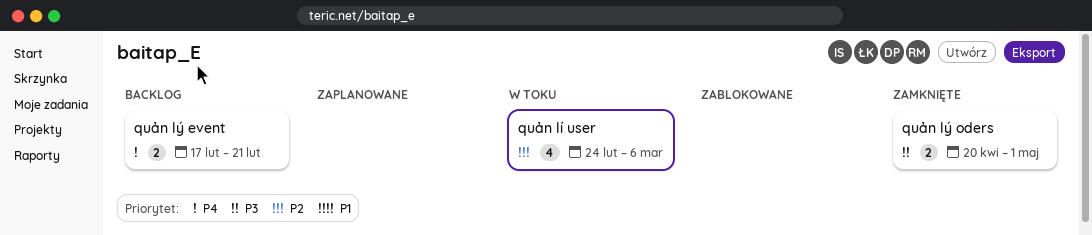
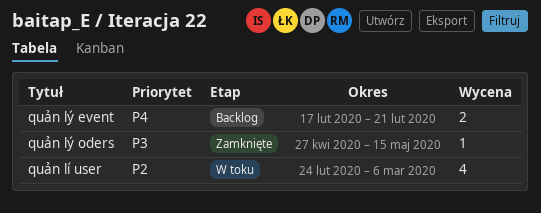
quản lý oders, estimate: 2 -> 1
quản lý oders, start: Apr 20 -> Apr 27
quản lý oders, due: May 1 -> May 15

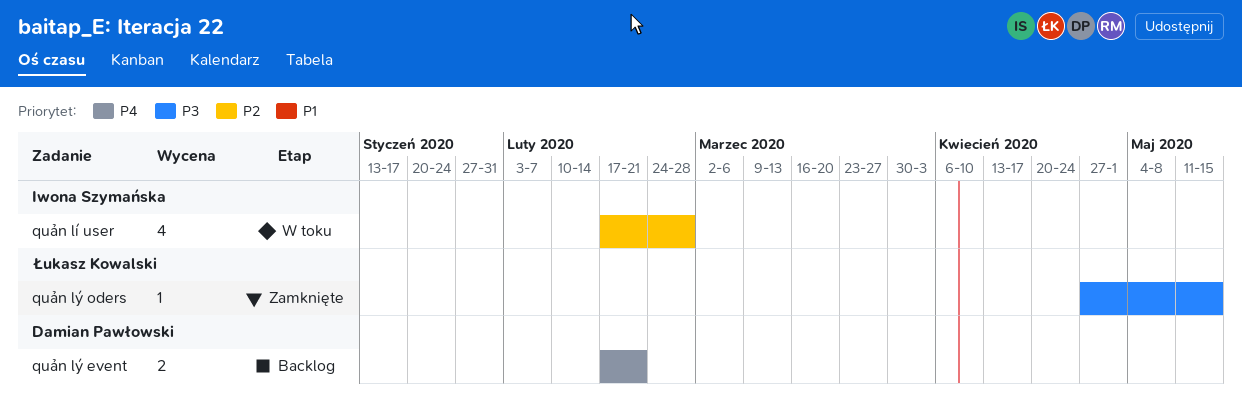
quản lí user, start: Feb 24 -> Feb 17
quản lí user, due: Mar 6 -> Feb 28

